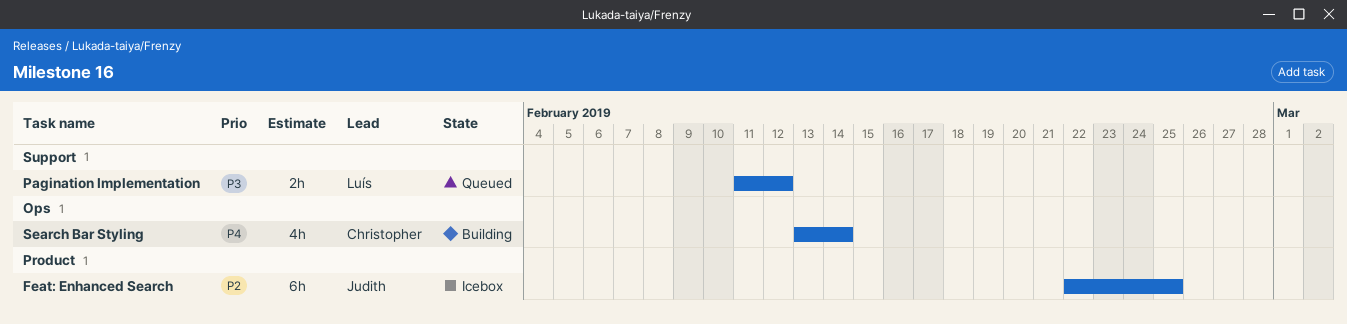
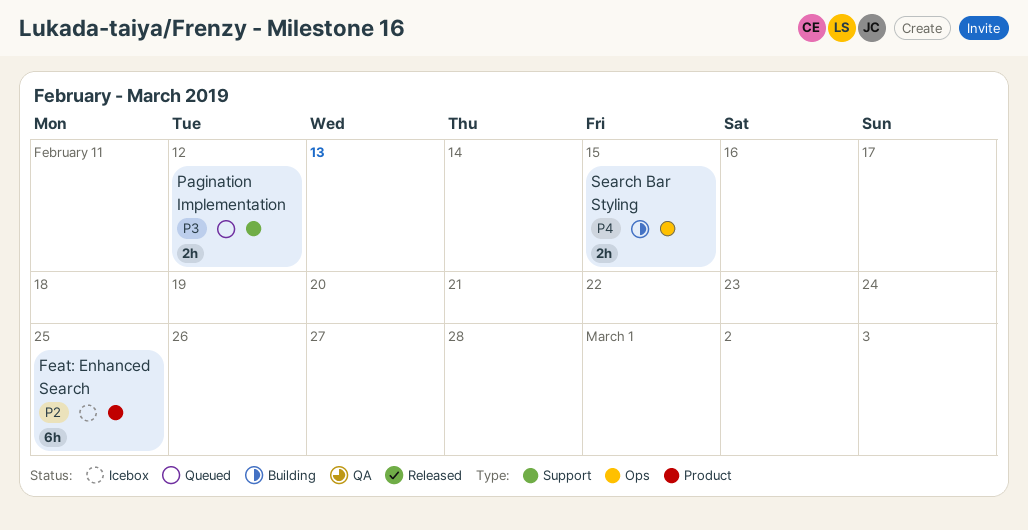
Search Bar Styling, estimate: 4h -> 2h
Search Bar Styling, due: Feb 14 -> Feb 15

